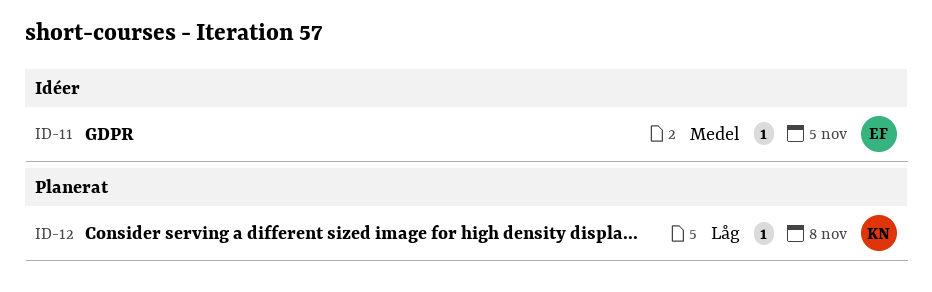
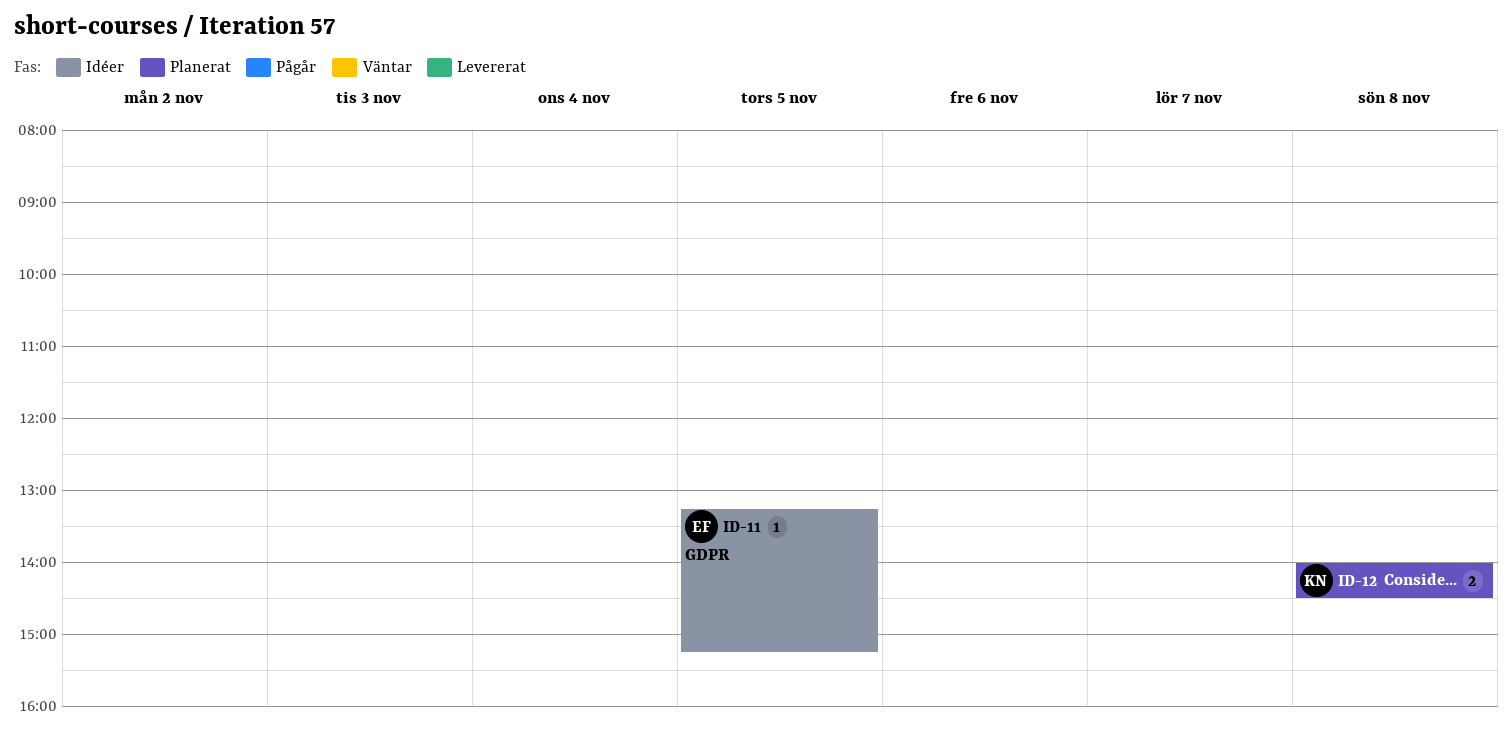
ID-12, estimate: 1 -> 2

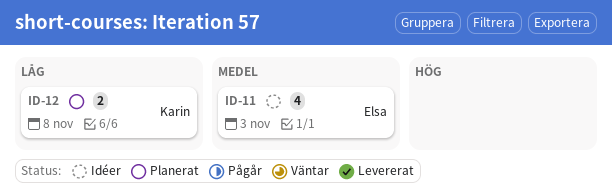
ID-11, estimate: 1 -> 4
ID-11, day: Nov 5 -> Nov 3

